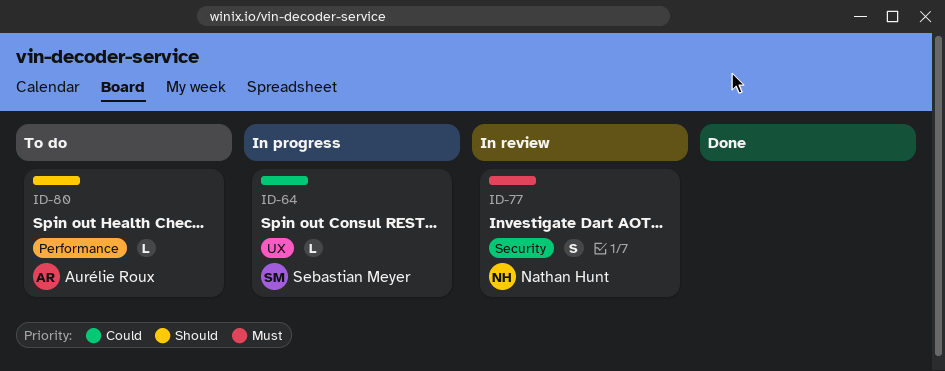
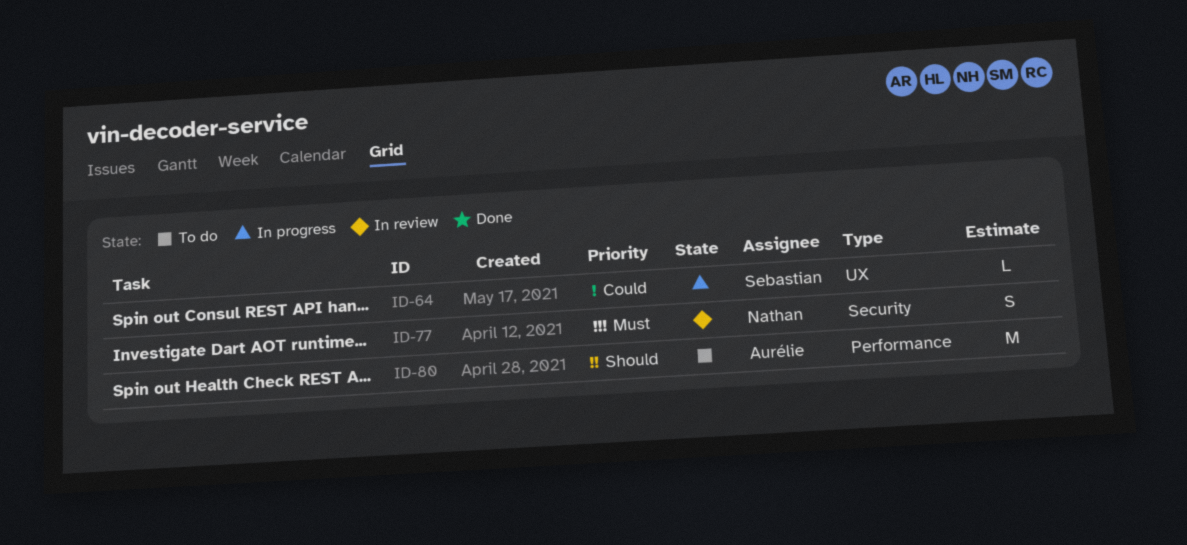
ID-80, estimate: L -> M

